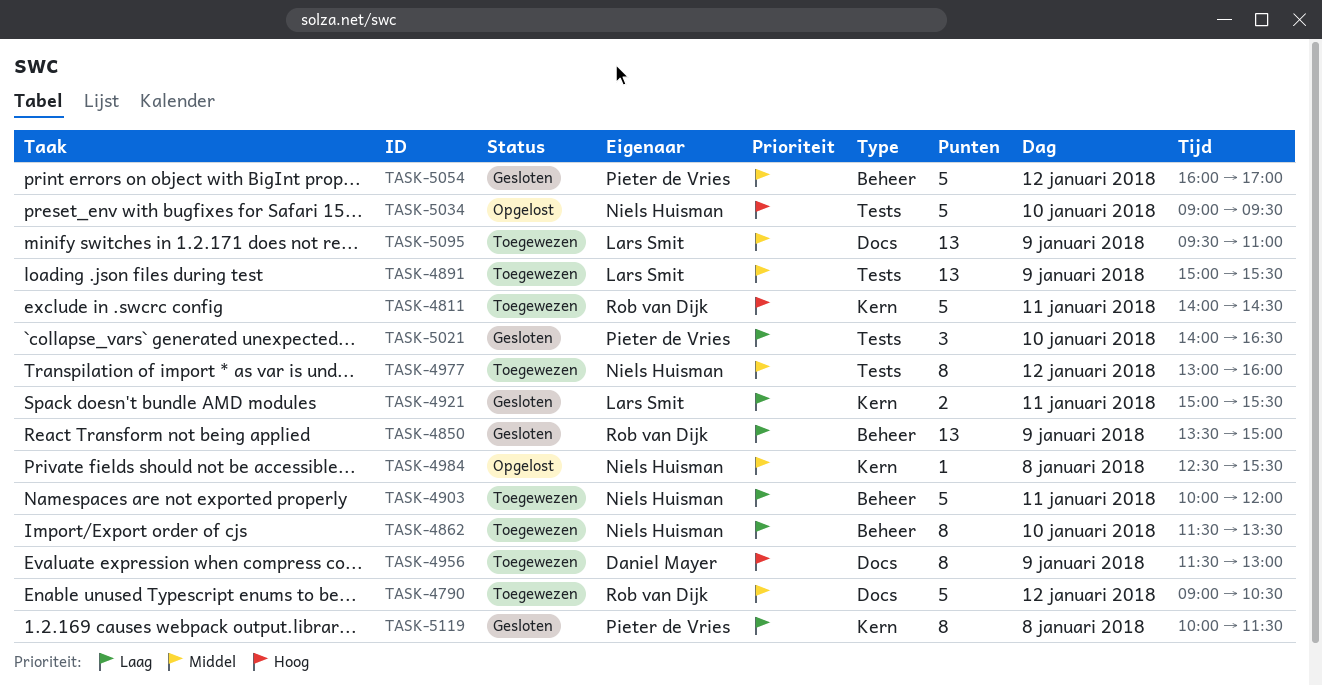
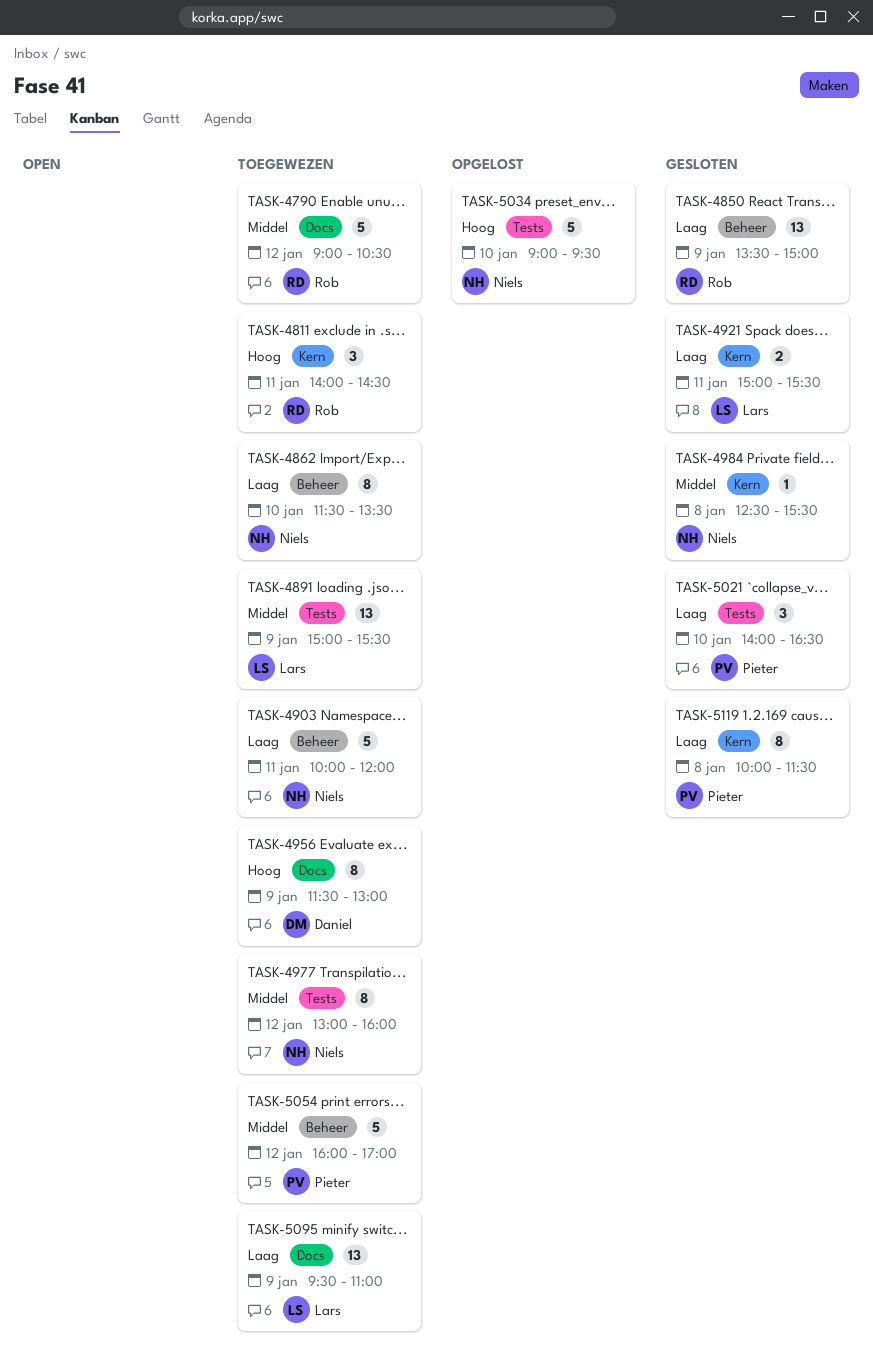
TASK-4811, estimate: 5 -> 3
TASK-4984, status: Opgelost -> Gesloten
TASK-5054, status: Gesloten -> Toegewezen
TASK-5095, priority: Middel -> Laag

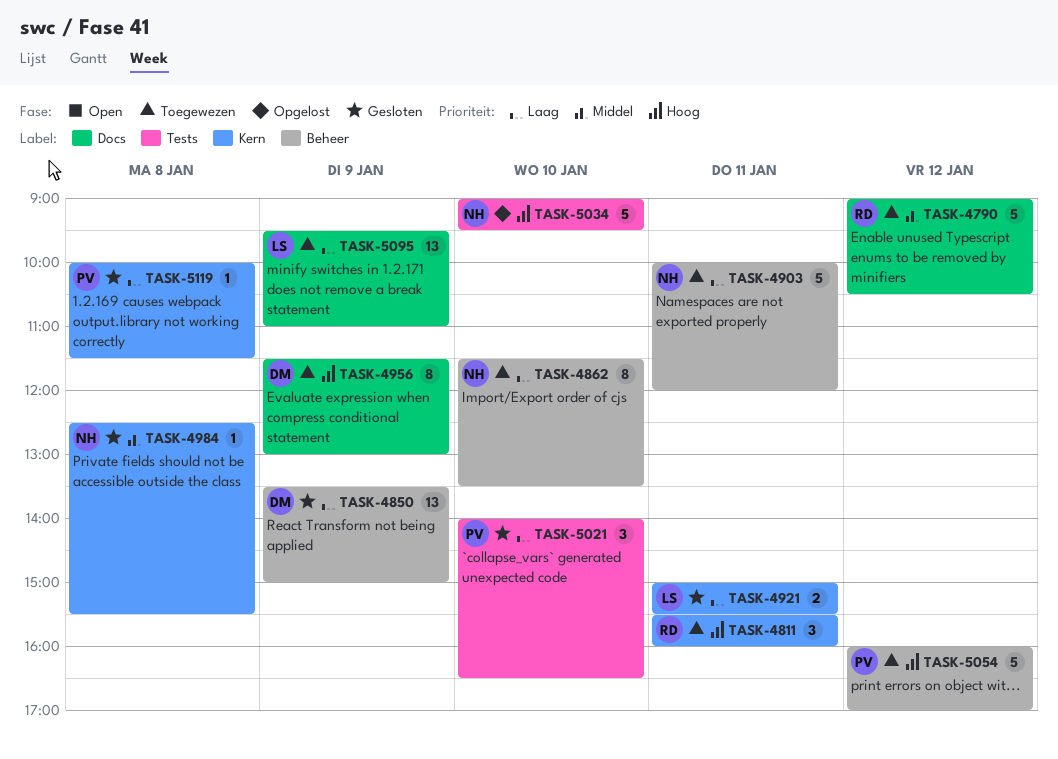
TASK-4811, begins: 14:00 -> 15:30
TASK-4811, ends: 14:30 -> 16:00
TASK-4850, owner: Rob -> Daniel
TASK-4891: present -> none
TASK-4977: present -> none
TASK-5054, priority: Middel -> Hoog
TASK-5119, estimate: 8 -> 1

